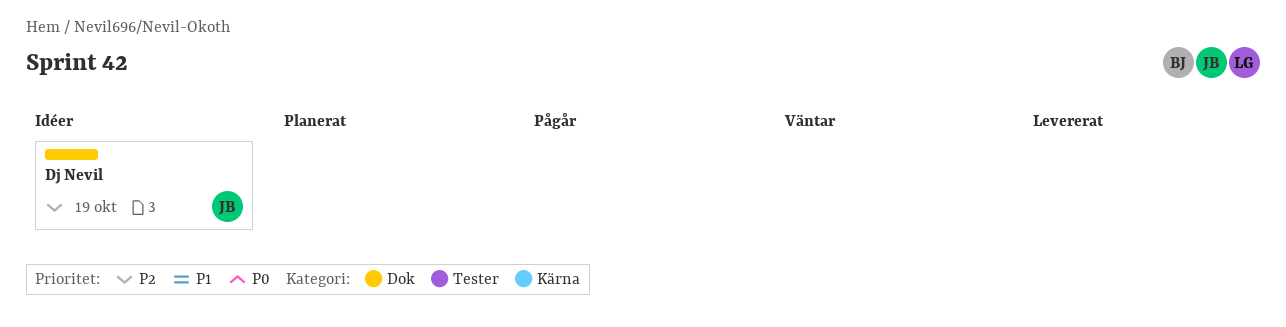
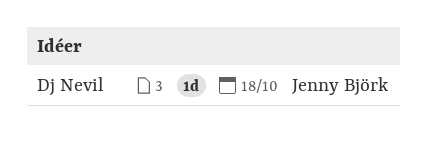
Dj Nevil, due: Oct 19 -> Oct 18

